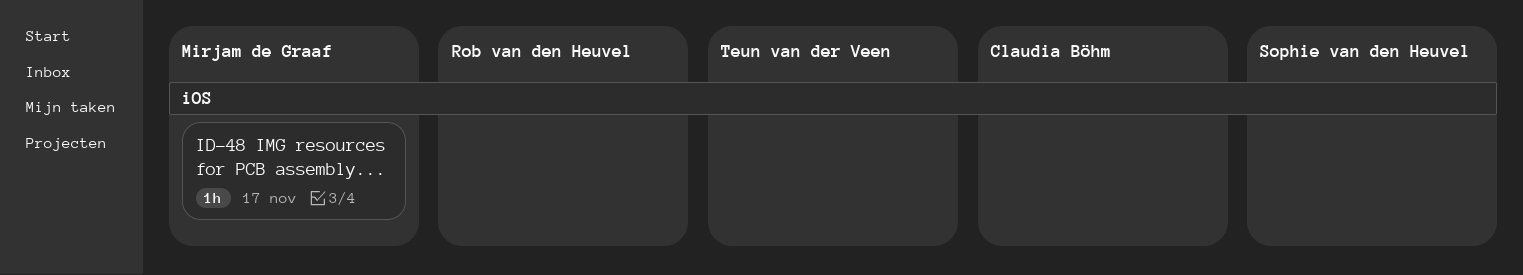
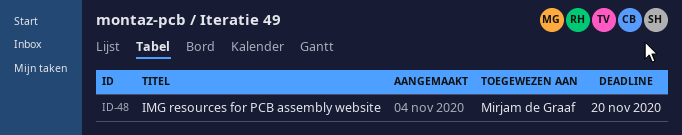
ID-48, due: Nov 17 -> Nov 20

